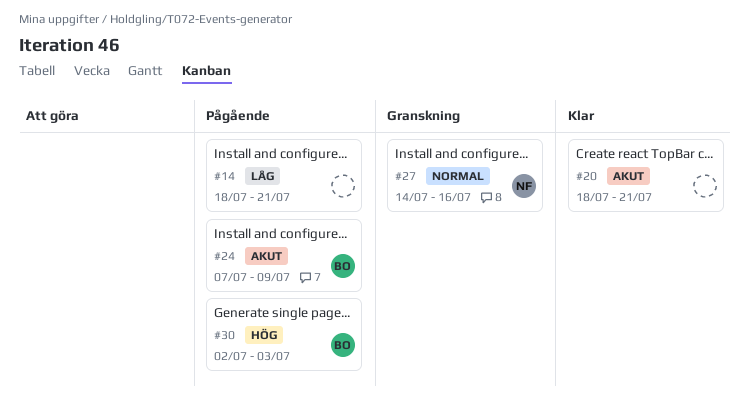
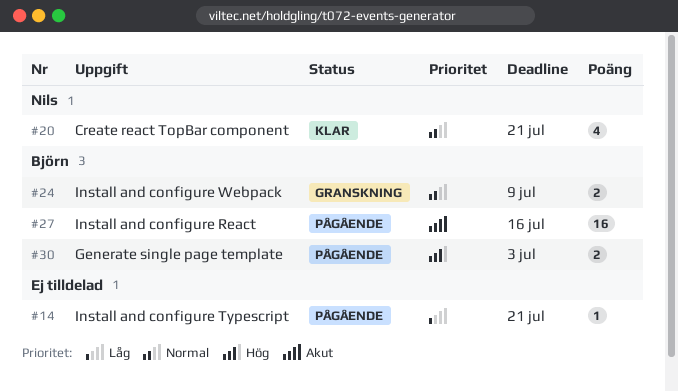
#20, owner: none -> Nils
#20, priority: Akut -> Normal
#24, status: Pågående -> Granskning
#24, priority: Akut -> Normal
#27, status: Granskning -> Pågående
#27, owner: Nils -> Björn
#27, priority: Normal -> Akut

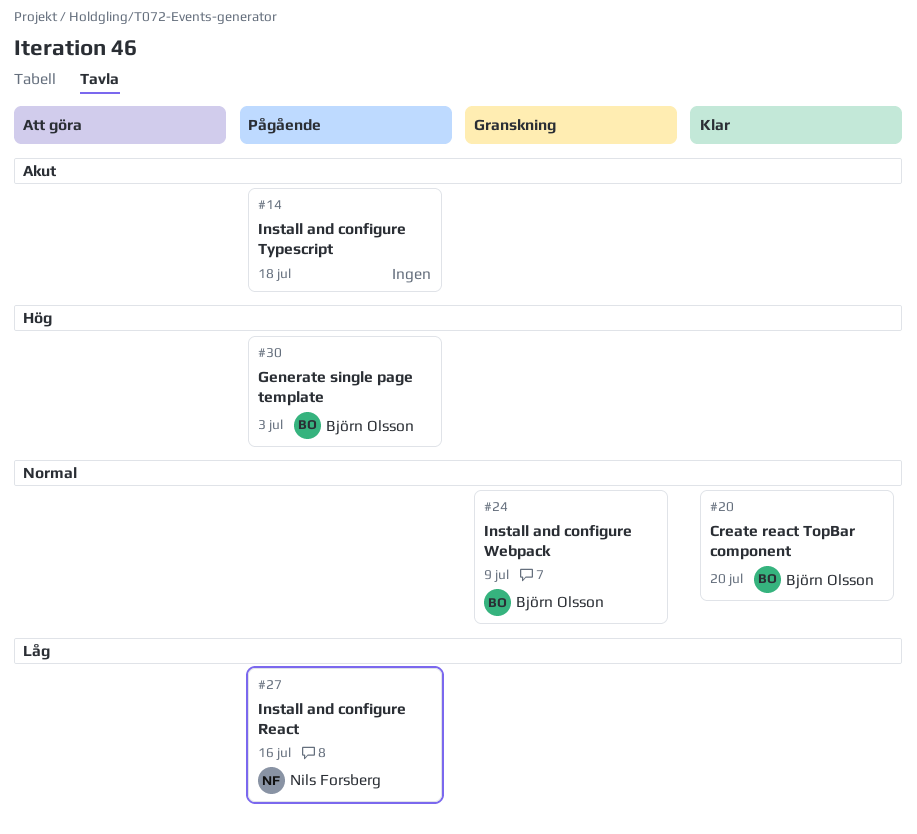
#14, priority: Låg -> Akut
#14, due: Jul 21 -> Jul 18
#20, owner: Nils Forsberg -> Björn Olsson
#20, due: Jul 21 -> Jul 20
#27, owner: Björn Olsson -> Nils Forsberg
#27, priority: Akut -> Låg

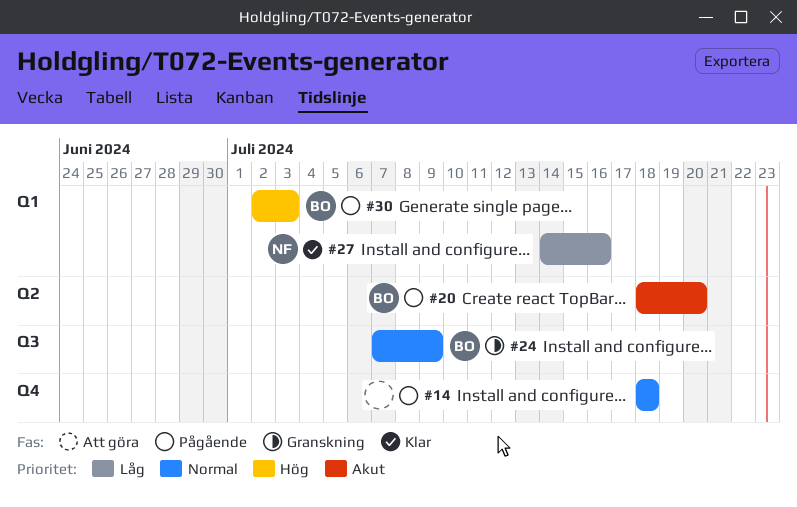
#14, priority: Akut -> Normal
#20, status: Klar -> Pågående
#20, priority: Normal -> Akut
#27, status: Pågående -> Klar

